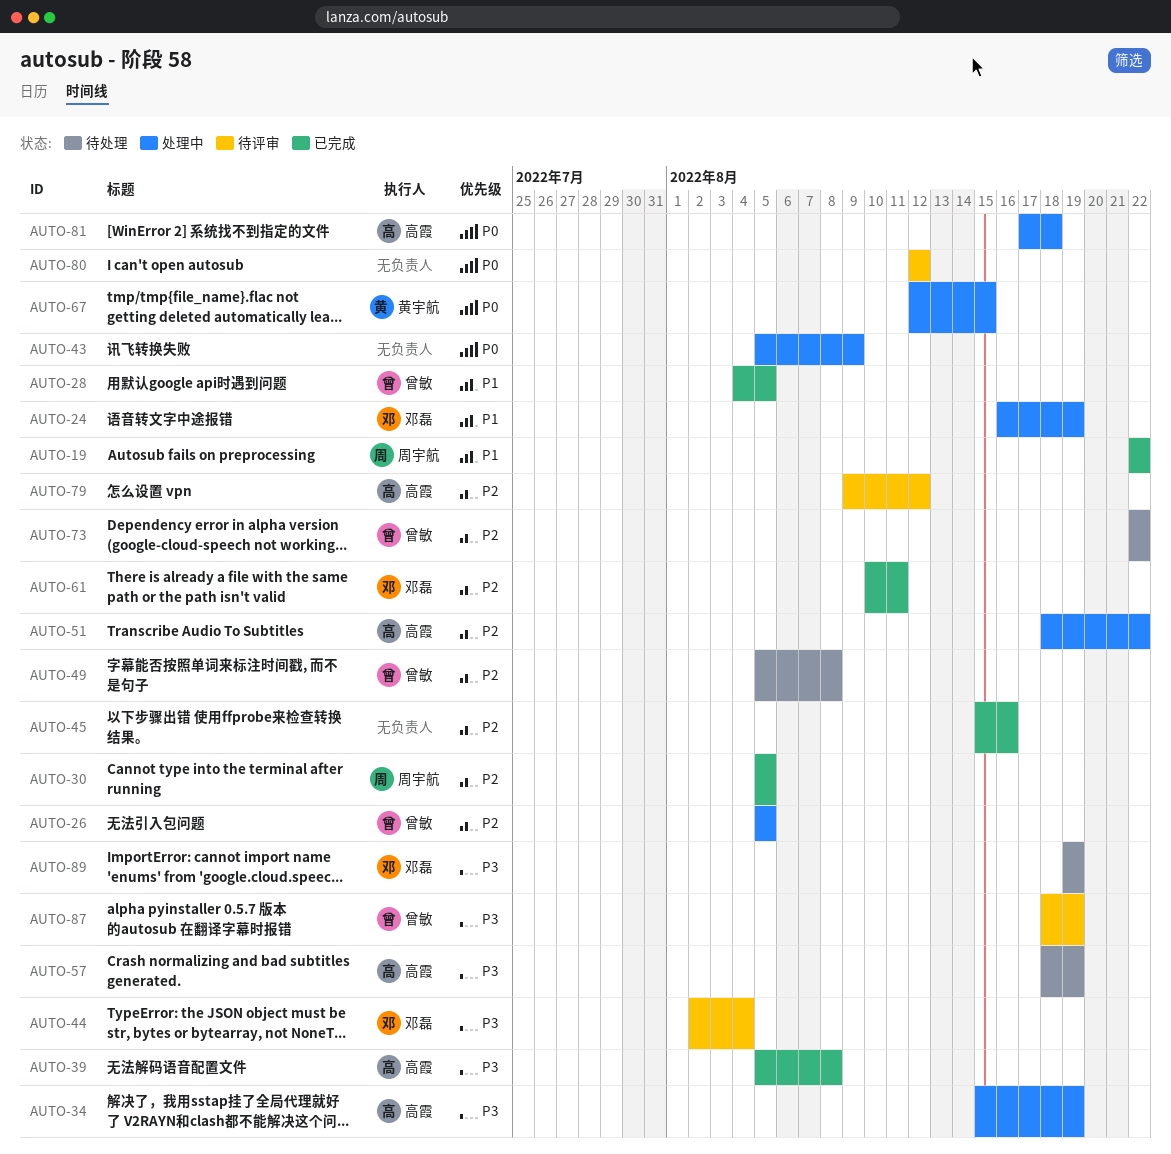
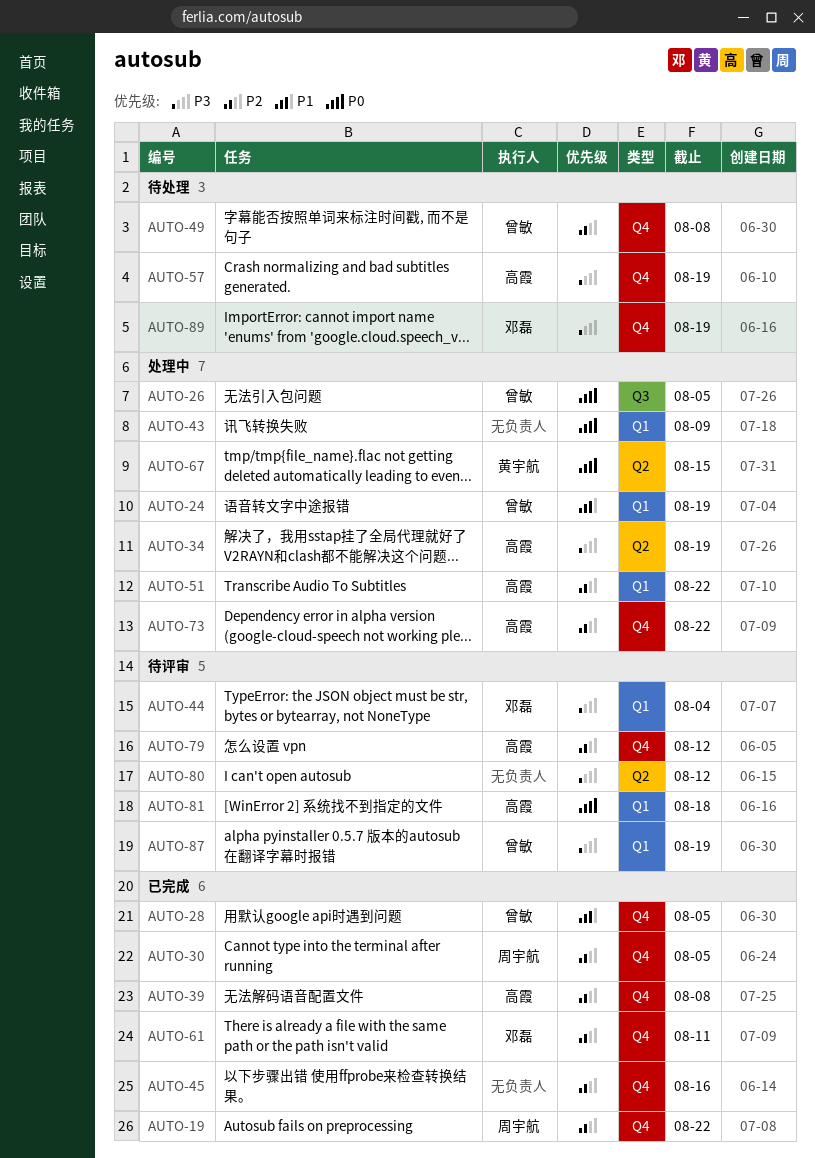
AUTO-19, priority: P1 -> P2
AUTO-24, owner: 邓磊 -> 曾敏
AUTO-26, priority: P2 -> P0
AUTO-39, priority: P3 -> P2
AUTO-73, status: 待处理 -> 处理中
AUTO-73, owner: 曾敏 -> 高霞
AUTO-80, priority: P0 -> P3
AUTO-81, status: 处理中 -> 待评审

